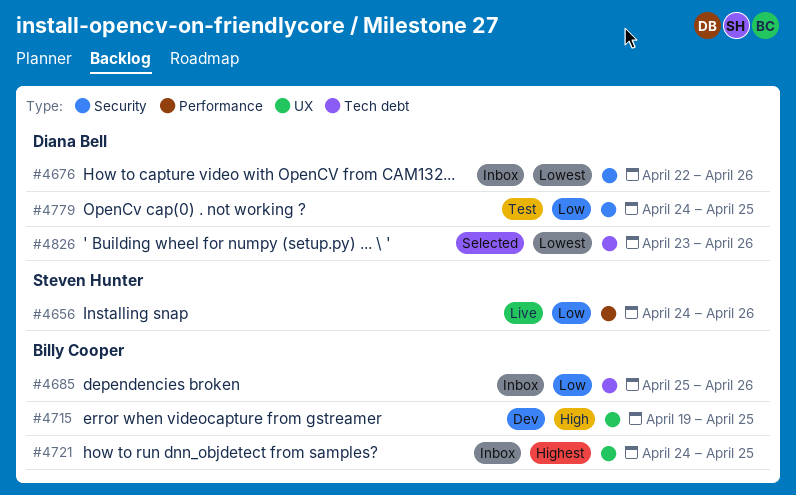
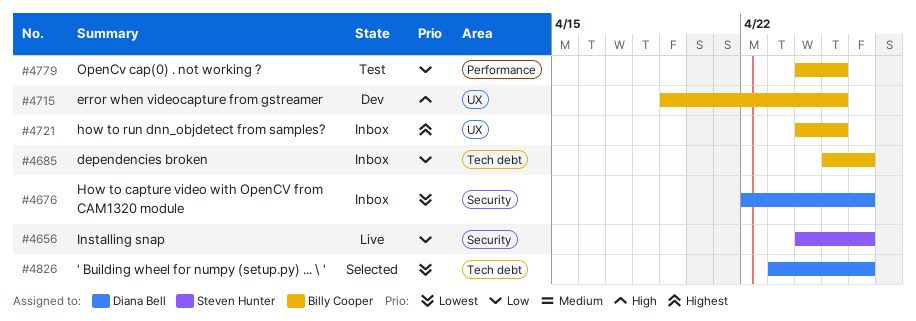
#4656, label: Performance -> Security
#4779, owner: Diana Bell -> Billy Cooper
#4779, label: Security -> Performance

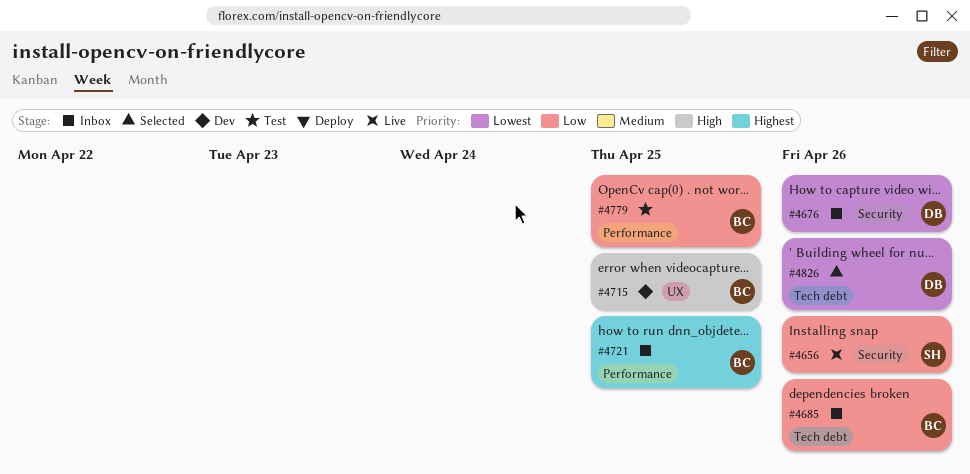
#4721, label: UX -> Performance

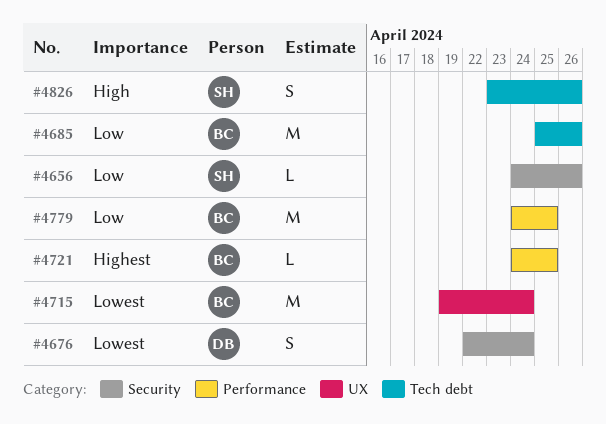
#4676, due: Apr 26 -> Apr 24
#4715, priority: High -> Lowest
#4715, due: Apr 25 -> Apr 24
#4826, owner: DB -> SH
#4826, priority: Lowest -> High

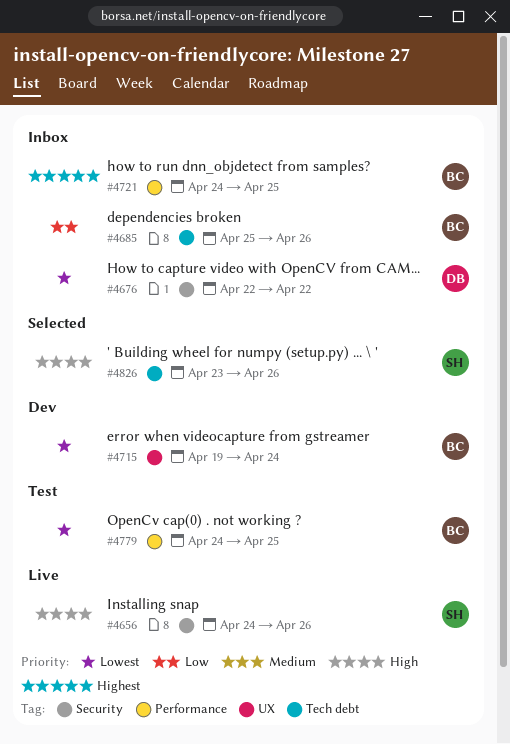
#4656, priority: Low -> High
#4676, due: Apr 24 -> Apr 22
#4779, priority: Low -> Lowest

